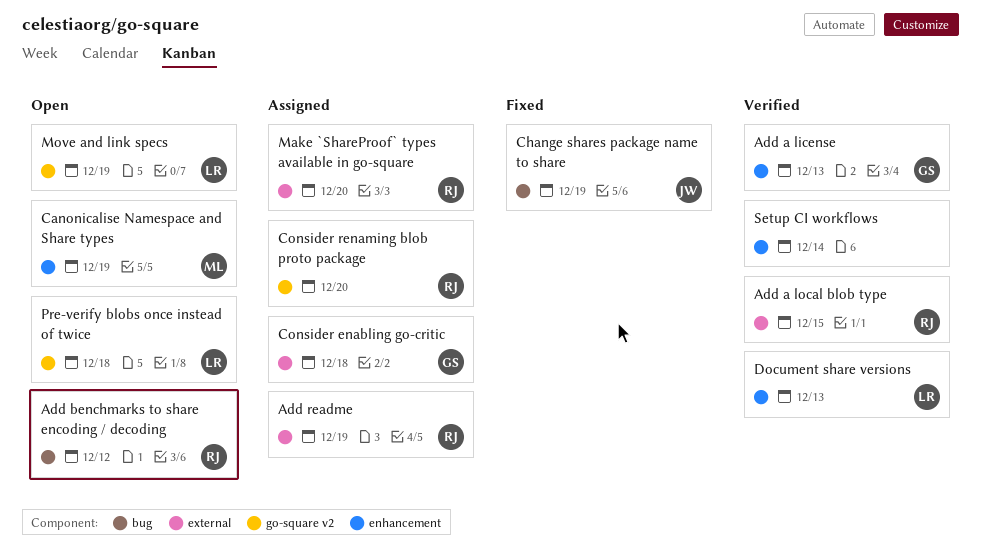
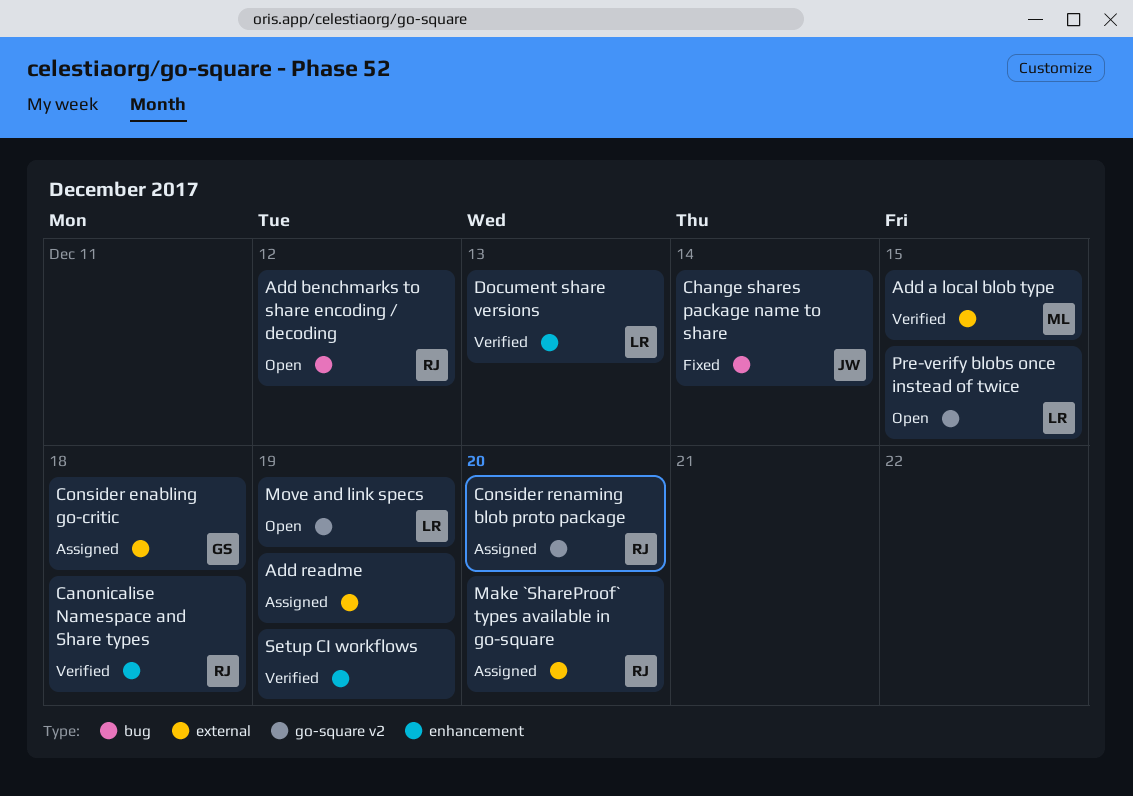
Add a license: present -> none
Add a local blob type, owner: RJ -> ML
Add readme, owner: RJ -> none
Canonicalise Namespace and Share types, status: Open -> Verified
Canonicalise Namespace and Share types, owner: ML -> RJ
Canonicalise Namespace and Share types, due: Dec 19 -> Dec 18
Change shares package name to share, due: Dec 19 -> Dec 14
Pre-verify blobs once instead of twice, due: Dec 18 -> Dec 15
Setup CI workflows, due: Dec 14 -> Dec 19

